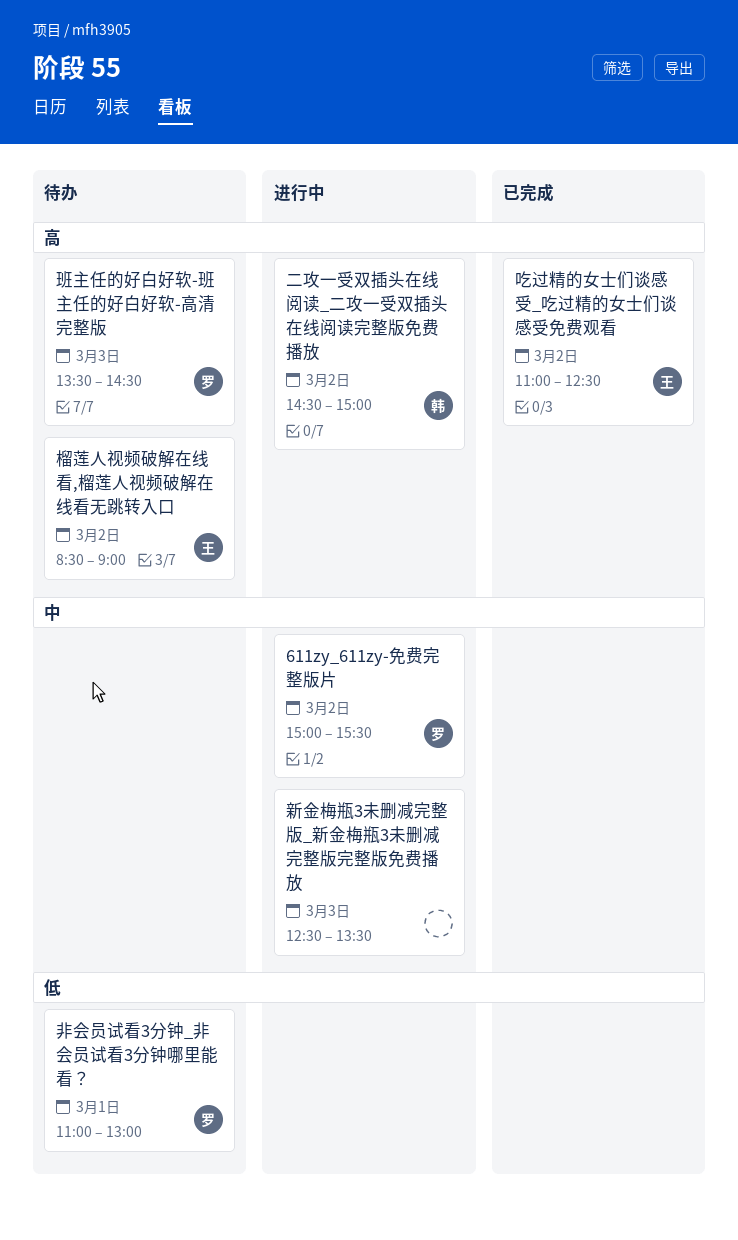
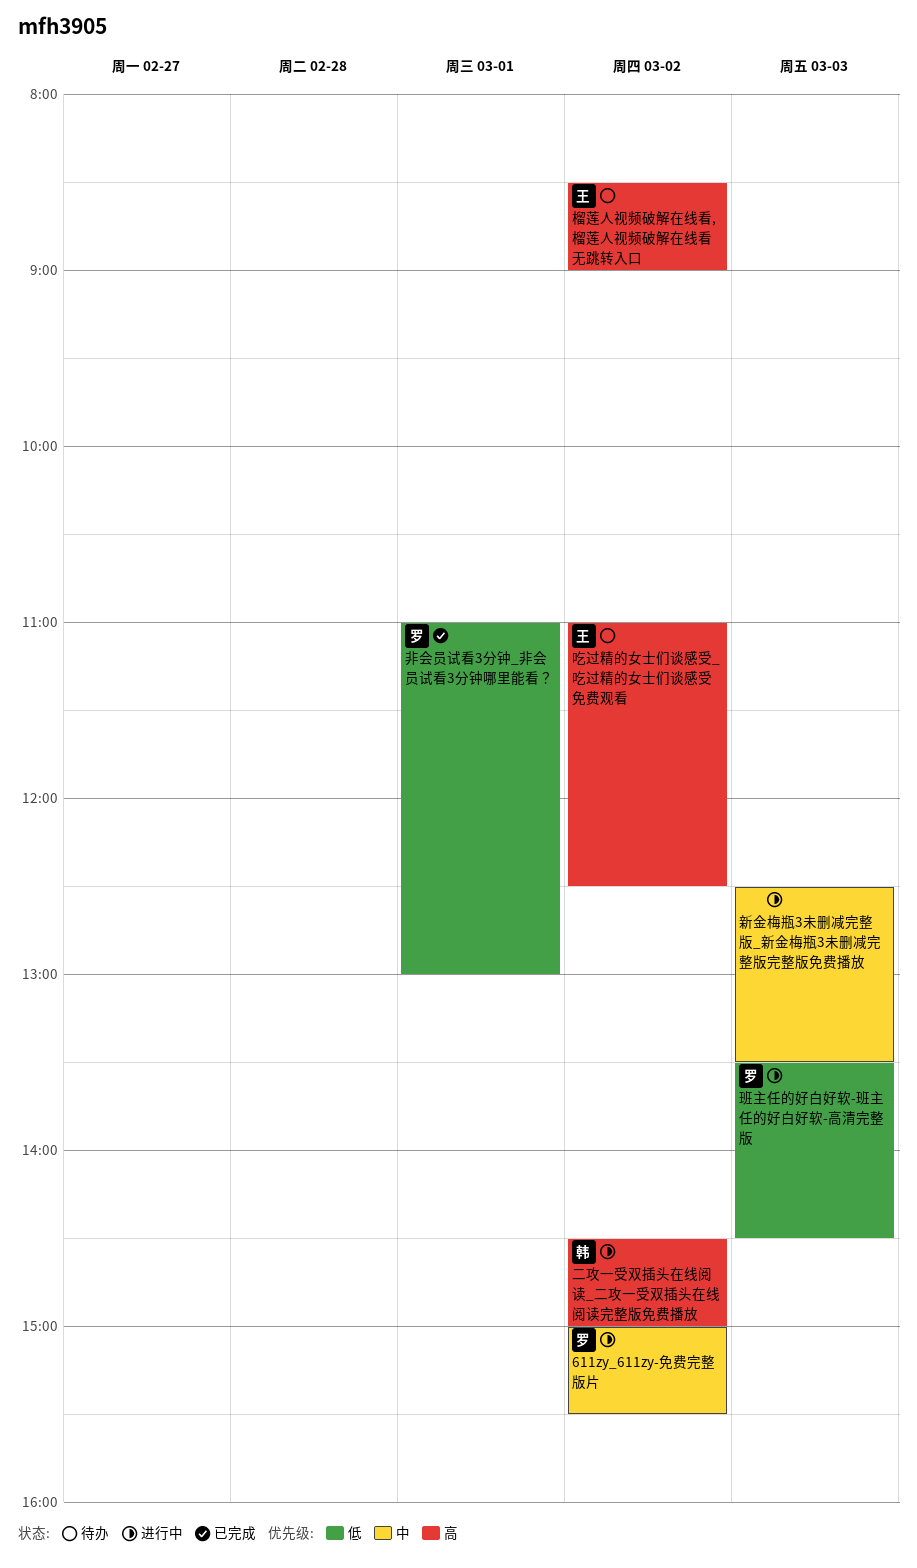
吃过精的女士们谈感受_吃过精的女士们谈感受免费观看, status: 已完成 -> 待办
班主任的好白好软-班主任的好白好软-高清完整版, status: 待办 -> 进行中
班主任的好白好软-班主任的好白好软-高清完整版, priority: 高 -> 低
非会员试看3分钟_非会员试看3分钟哪里能看？, status: 待办 -> 已完成

